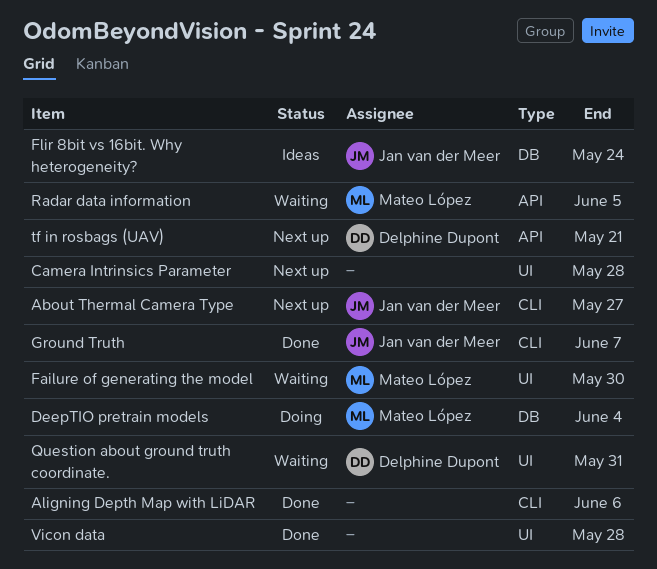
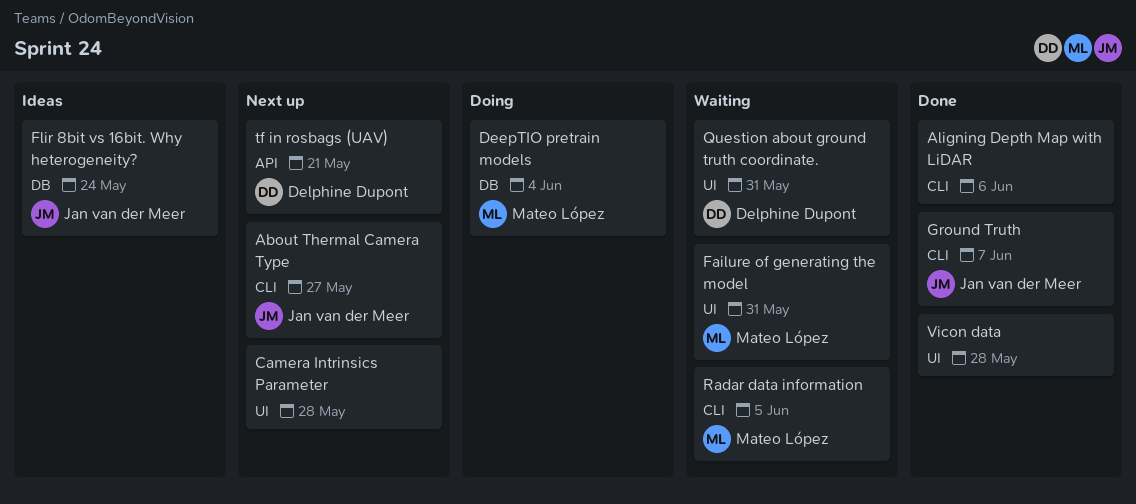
Failure of generating the model, due: May 30 -> May 31
Radar data information, label: API -> CLI

